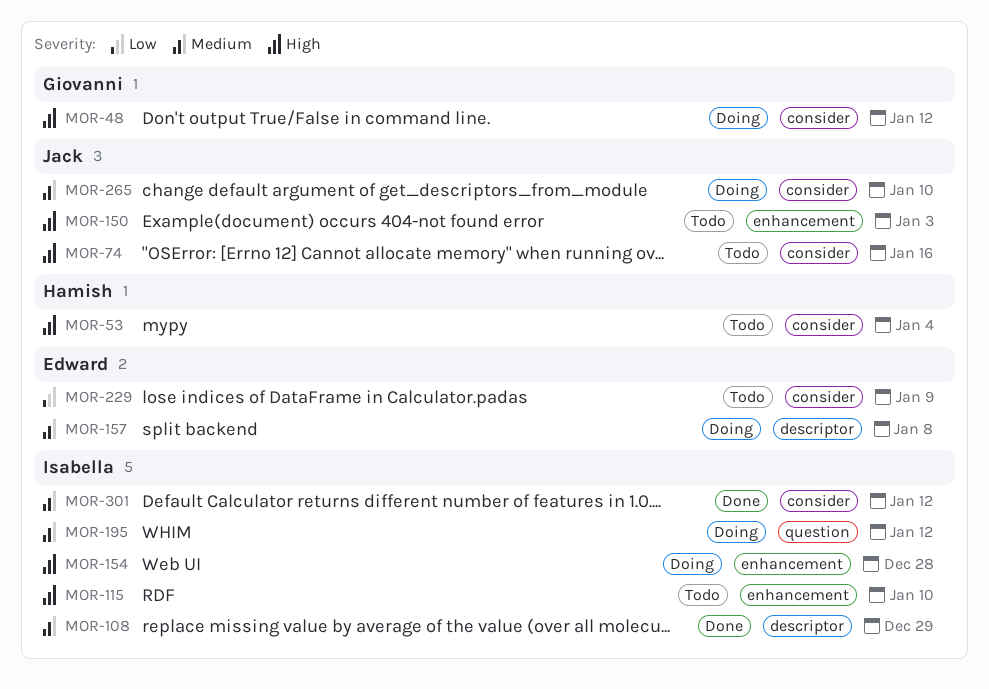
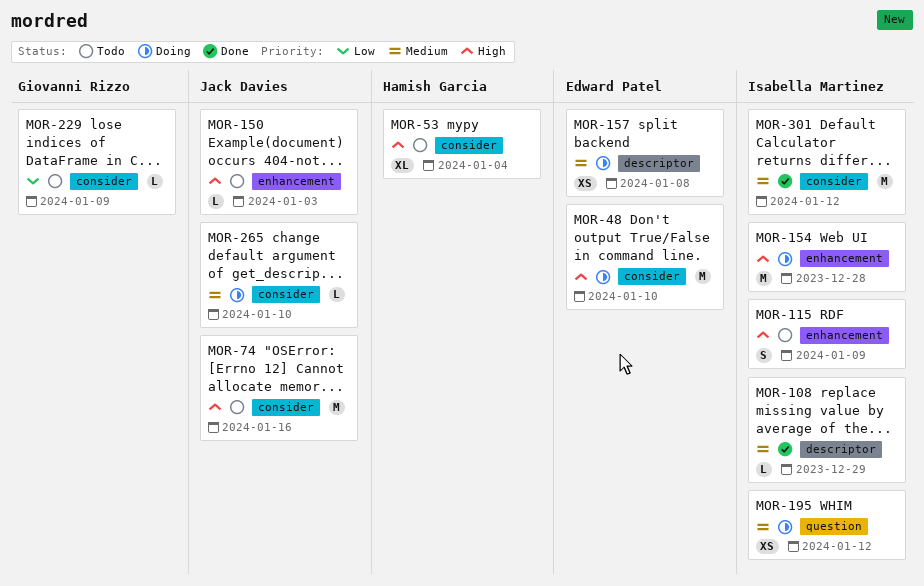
MOR-48, owner: Giovanni Rizzo -> Edward Patel
MOR-48, due: Jan 12 -> Jan 10
MOR-115, due: Jan 10 -> Jan 9
MOR-229, owner: Edward Patel -> Giovanni Rizzo

